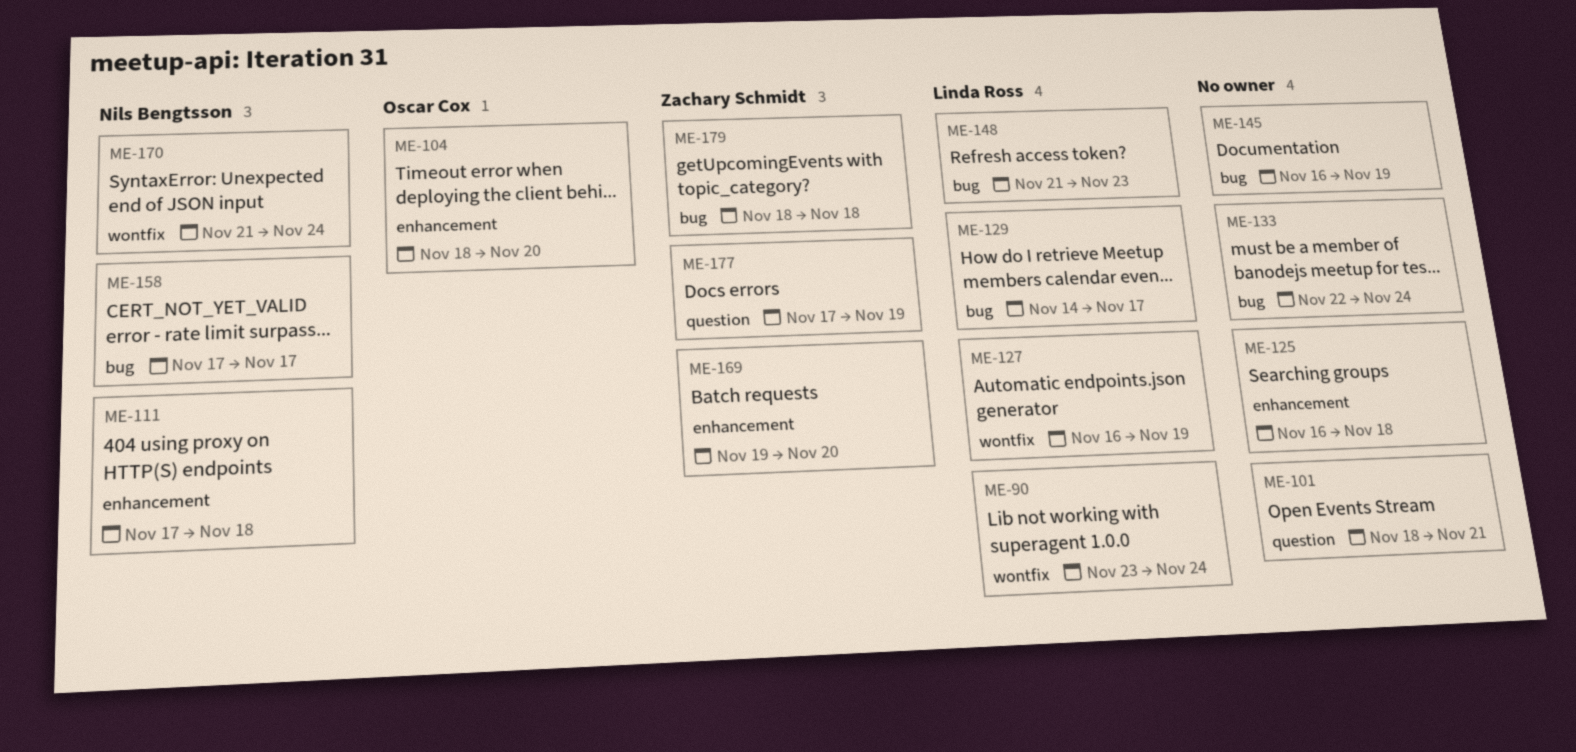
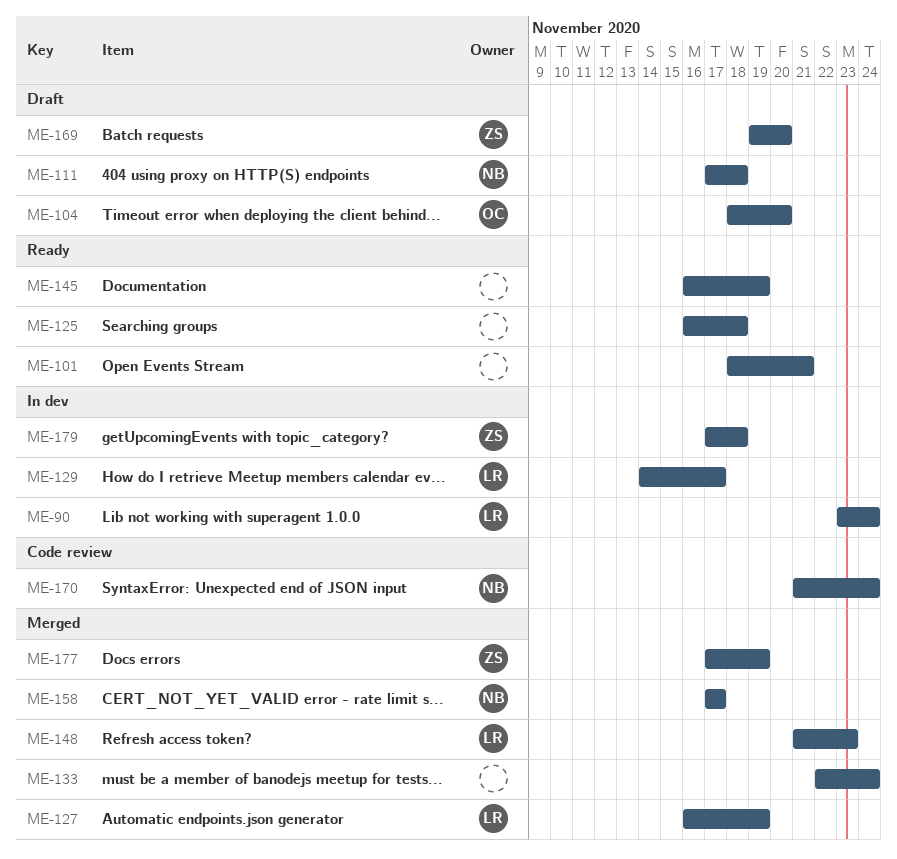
ME-179, start: Nov 18 -> Nov 17

